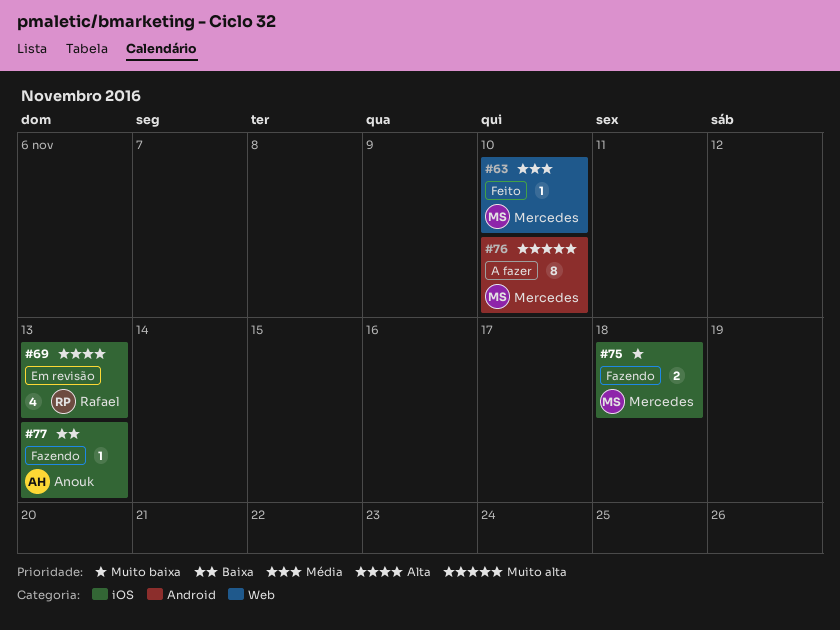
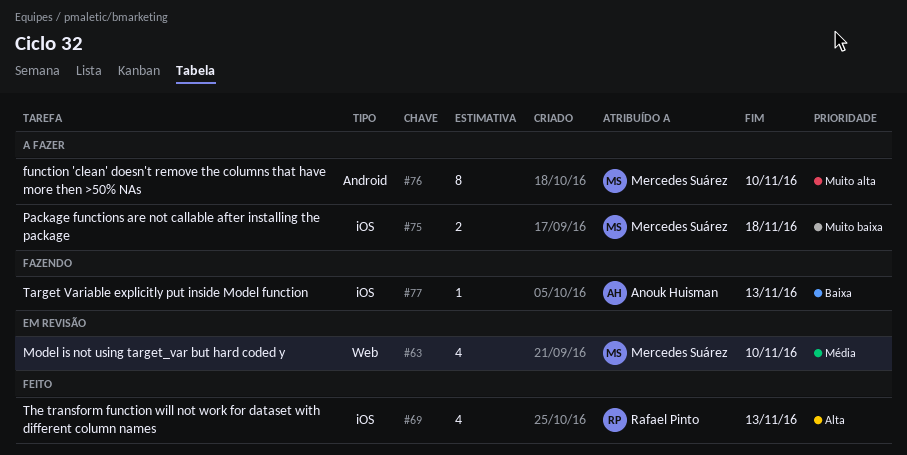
#63, status: Feito -> Em revisão
#63, estimate: 1 -> 4
#69, status: Em revisão -> Feito
#75, status: Fazendo -> A fazer

